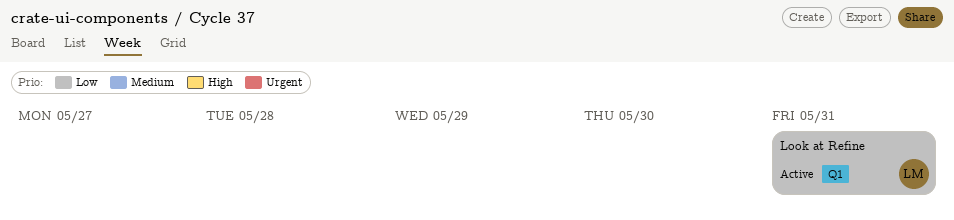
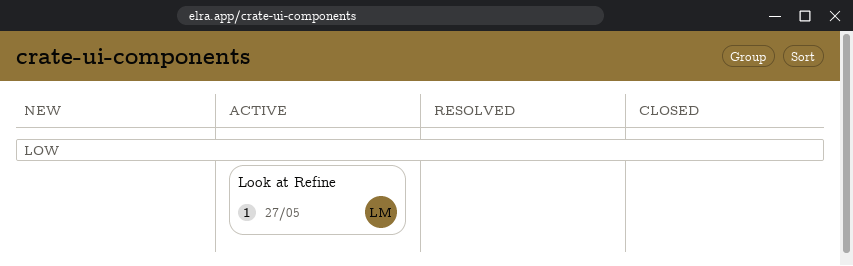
Look at Refine, due: May 31 -> May 27

